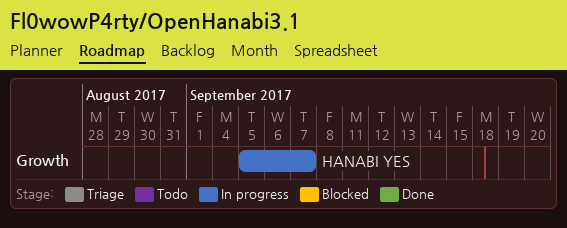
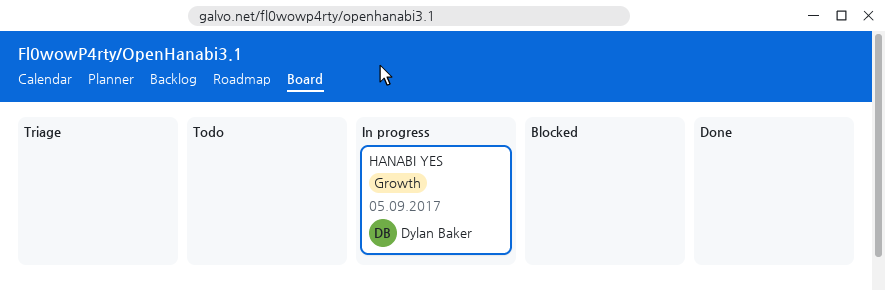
HANABI YES, due: Sep 7 -> Sep 5

